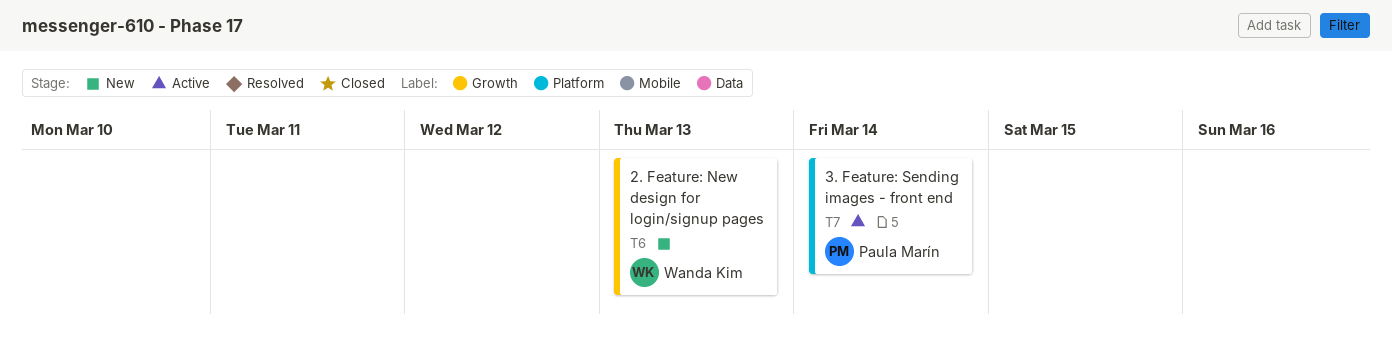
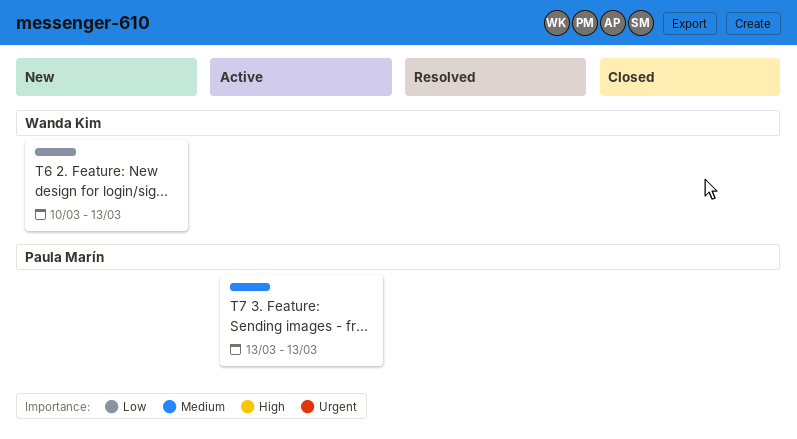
T7, due: Mar 14 -> Mar 13

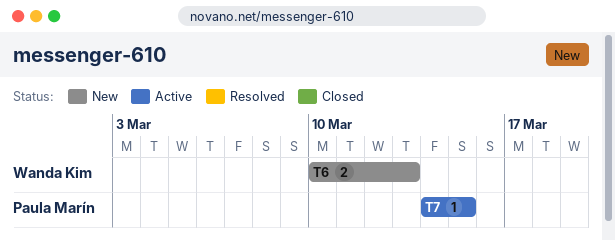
T7, start: Mar 13 -> Mar 14
T7, due: Mar 13 -> Mar 15

